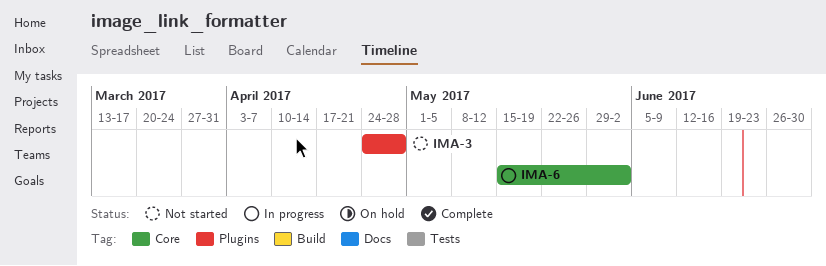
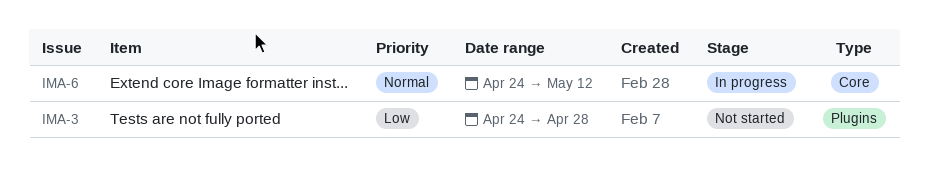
IMA-6, start: May 15 -> Apr 24
IMA-6, due: Jun 2 -> May 12

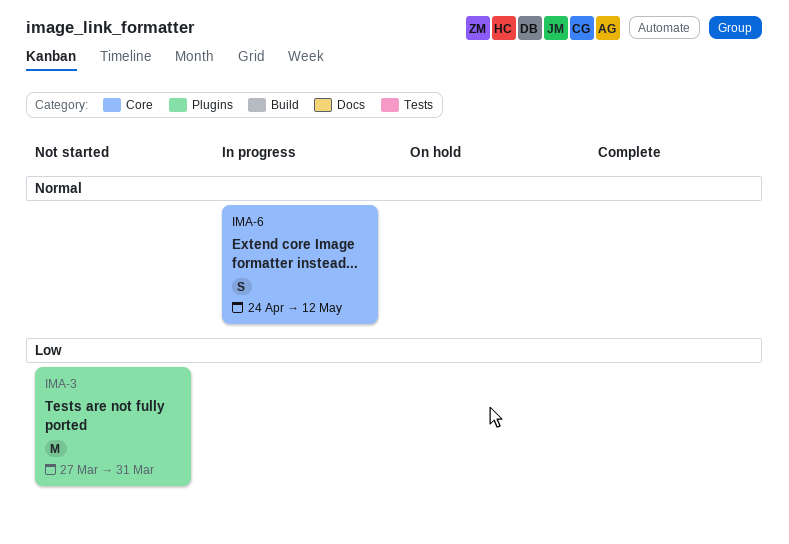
IMA-3, start: Apr 24 -> Mar 27
IMA-3, due: Apr 28 -> Mar 31

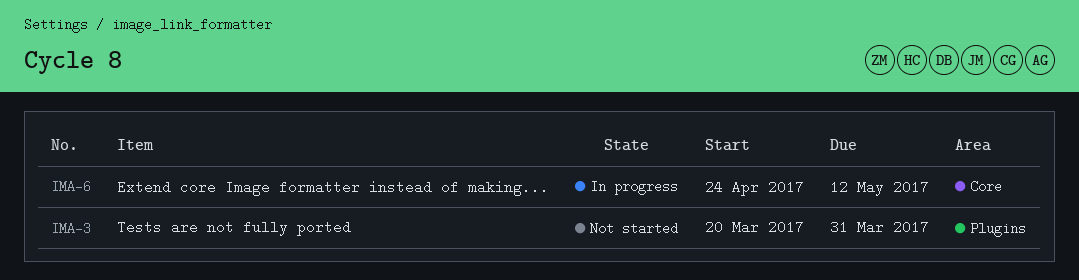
IMA-3, start: Mar 27 -> Mar 20

